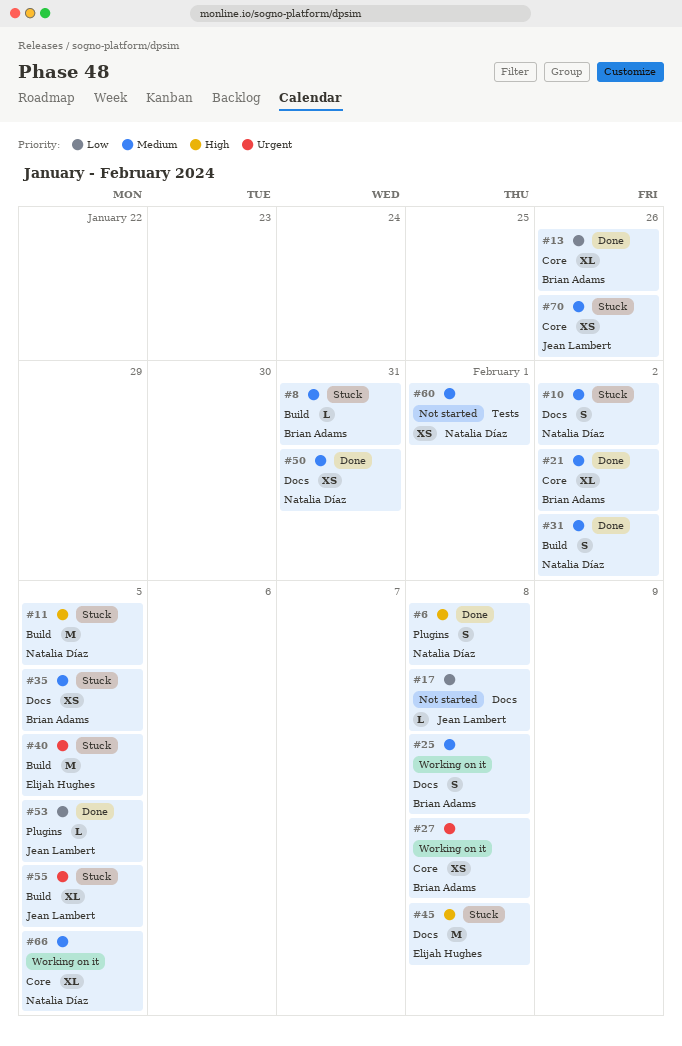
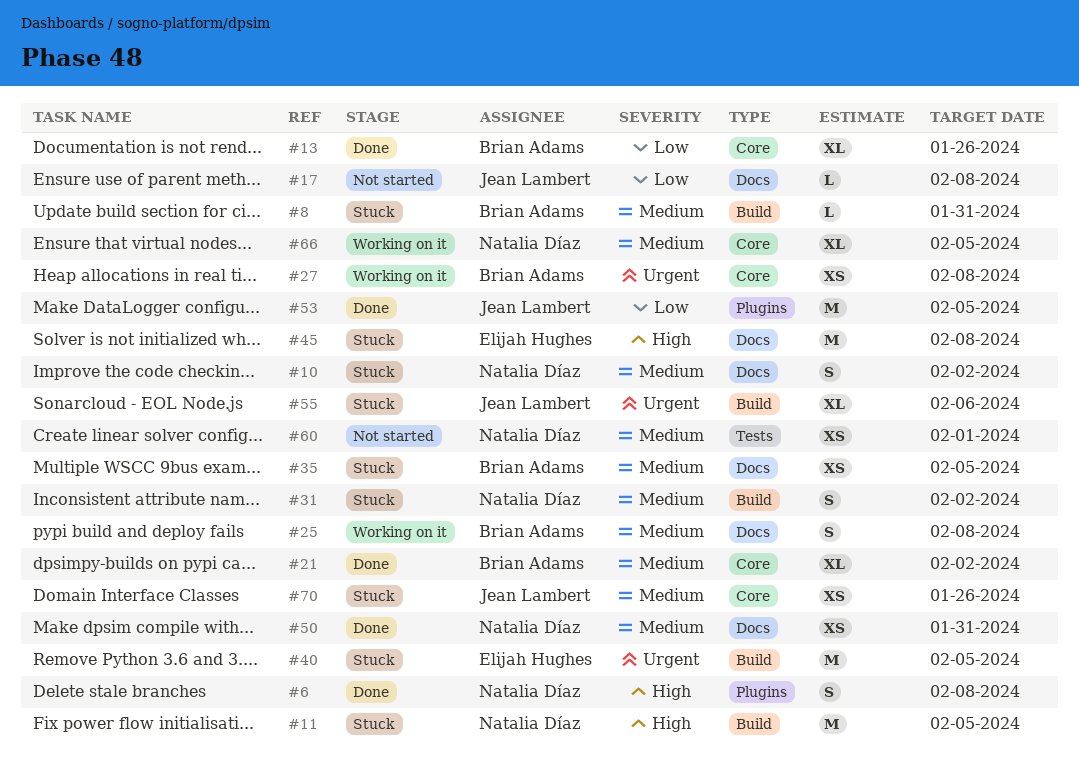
#31, status: Done -> Stuck
#53, estimate: L -> M
#55, due: Feb 5 -> Feb 6

